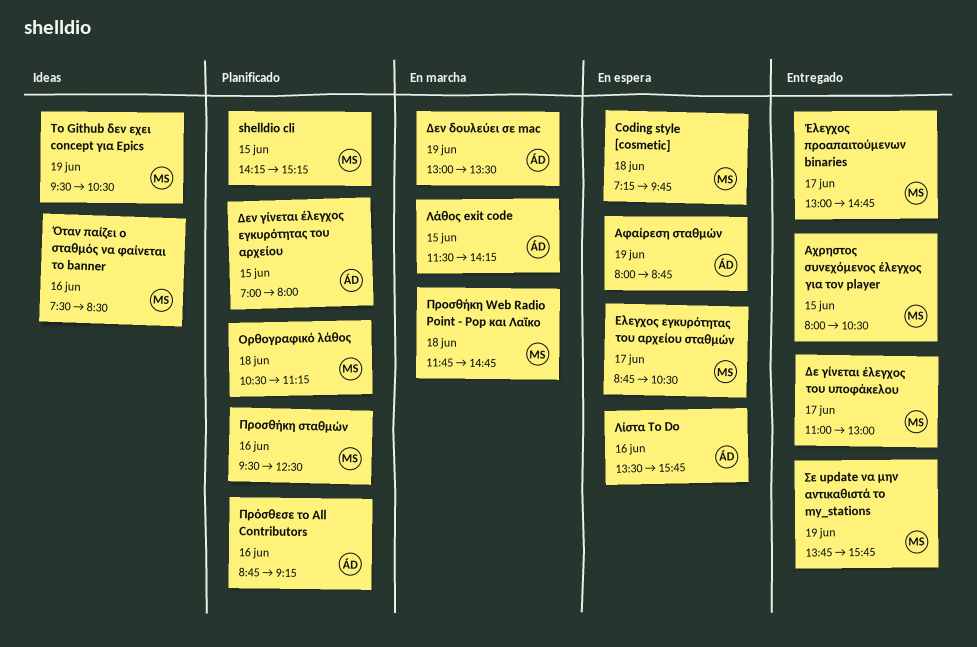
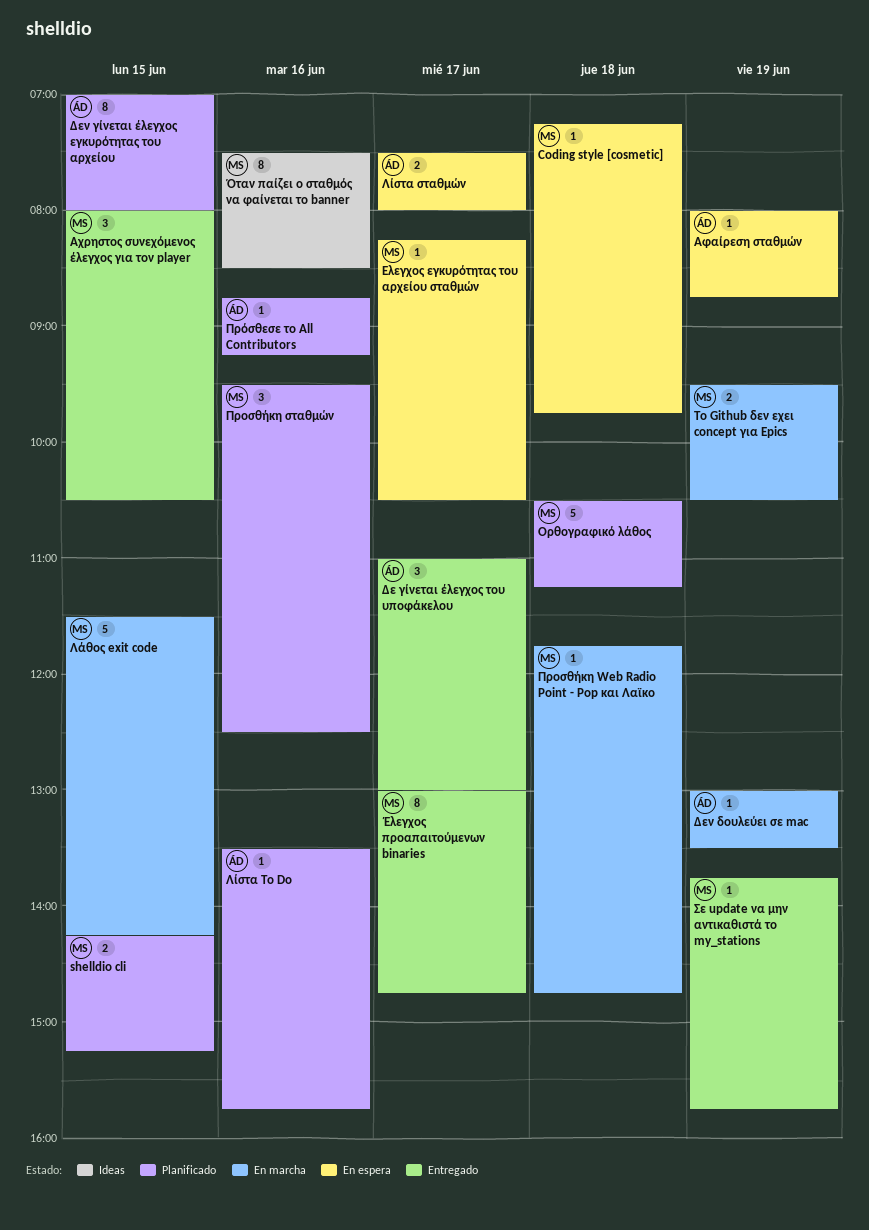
To Github δεν εχει concept για Epics, status: Ideas -> En marcha
Δε γίνεται έλεγχος του υποφάκελου, owner: MS -> ÁD
Ελεγχος εγκυρότητας του αρχείου σταθμών, begins: 08:45 -> 08:15
Λάθος exit code, owner: ÁD -> MS
Λίστα To Do, status: En espera -> Planificado
Λίστα σταθμών: none -> present

